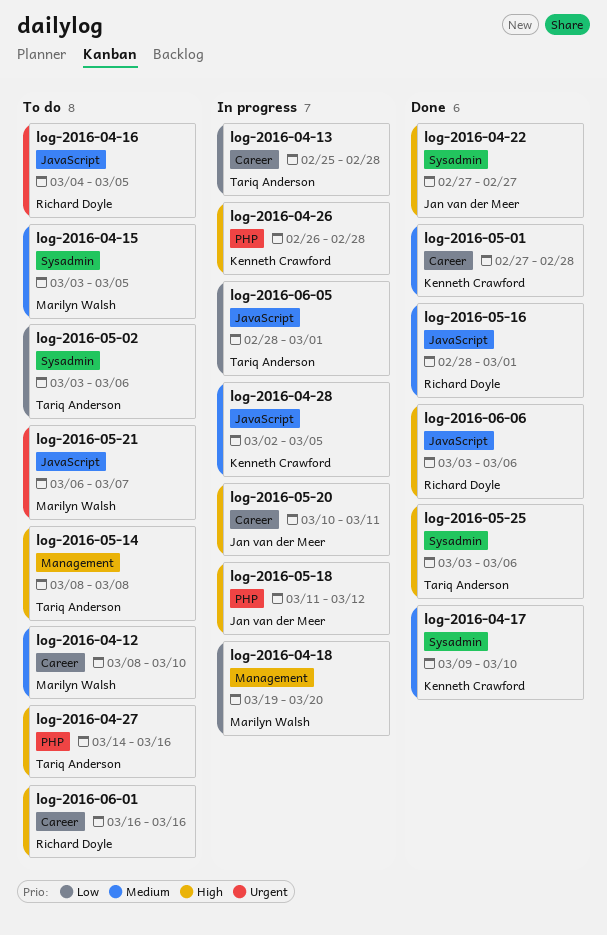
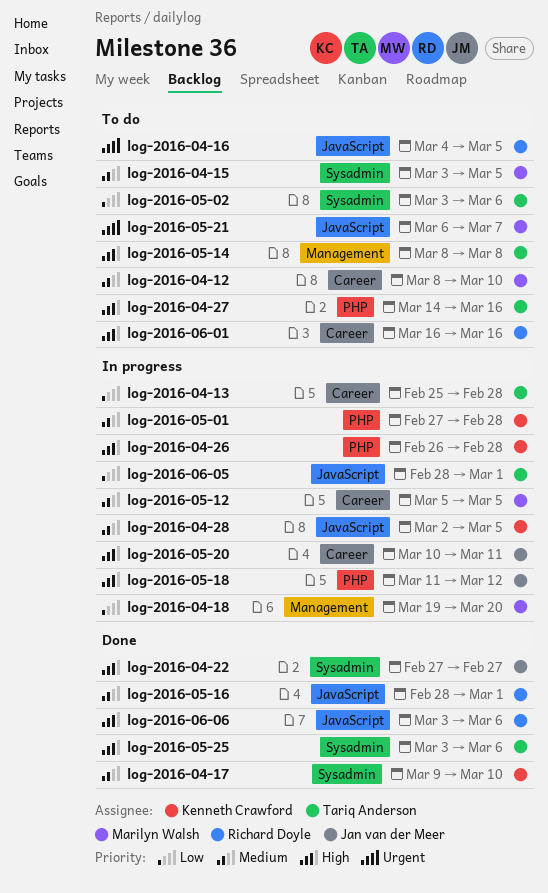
log-2016-05-01, status: Done -> In progress
log-2016-05-01, label: Career -> PHP
log-2016-05-12: none -> present

